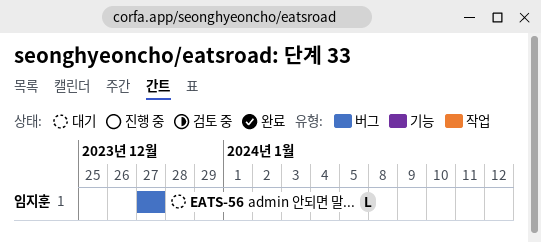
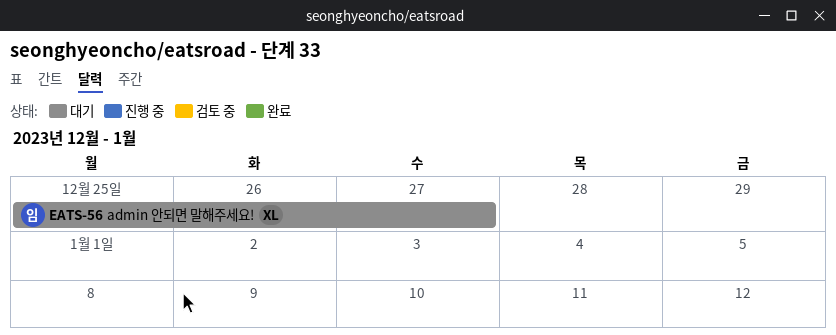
EATS-56, estimate: L -> XL
EATS-56, start: Dec 27 -> Dec 25

